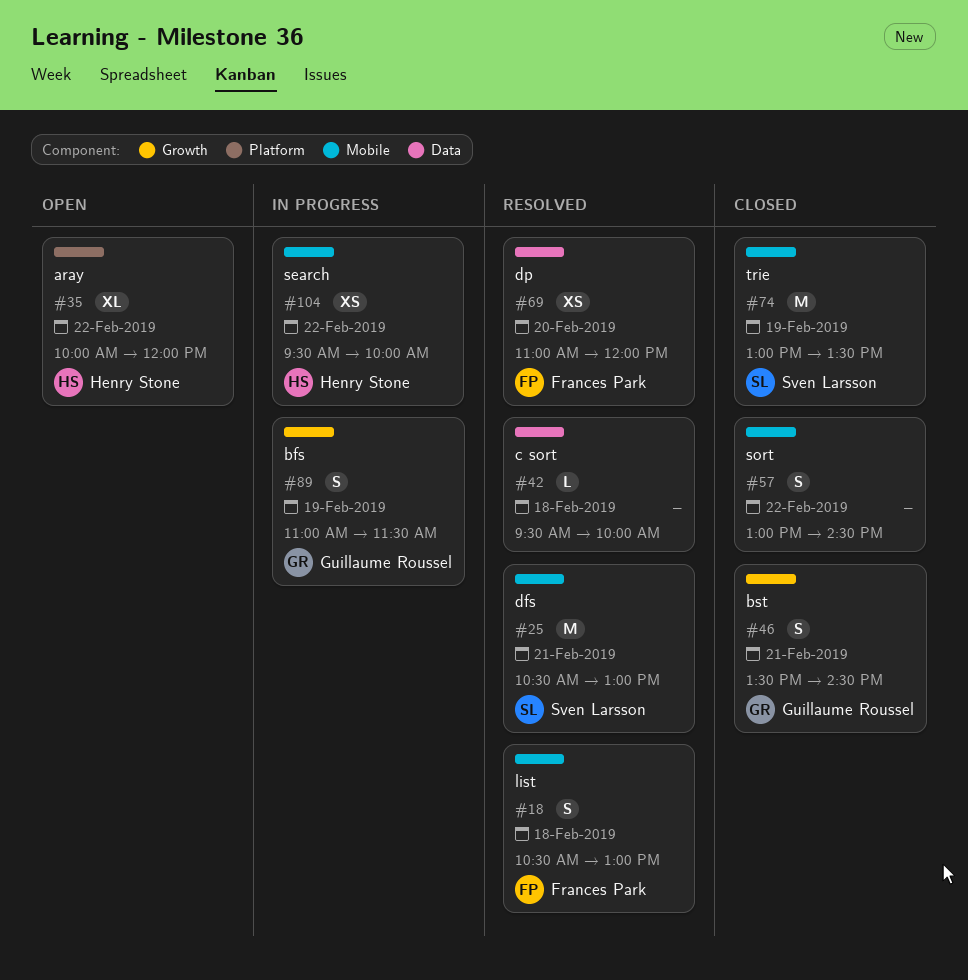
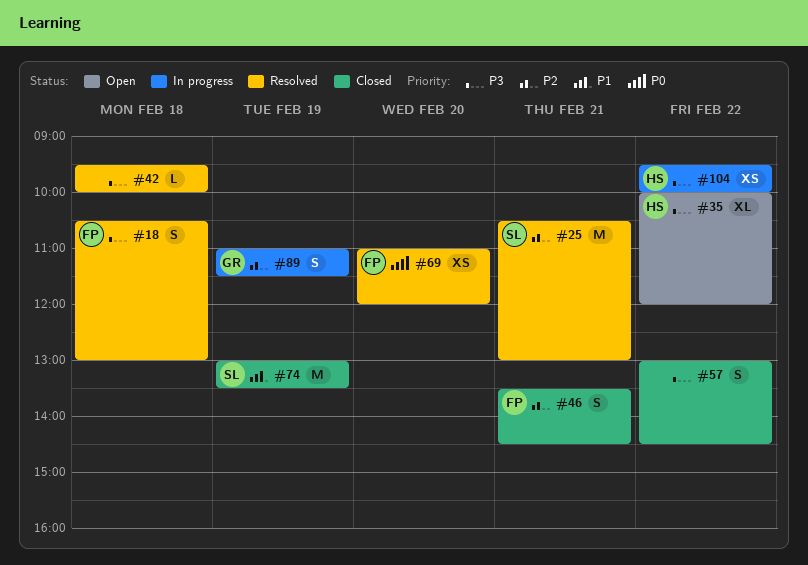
#46, owner: Guillaume Roussel -> Frances Park

